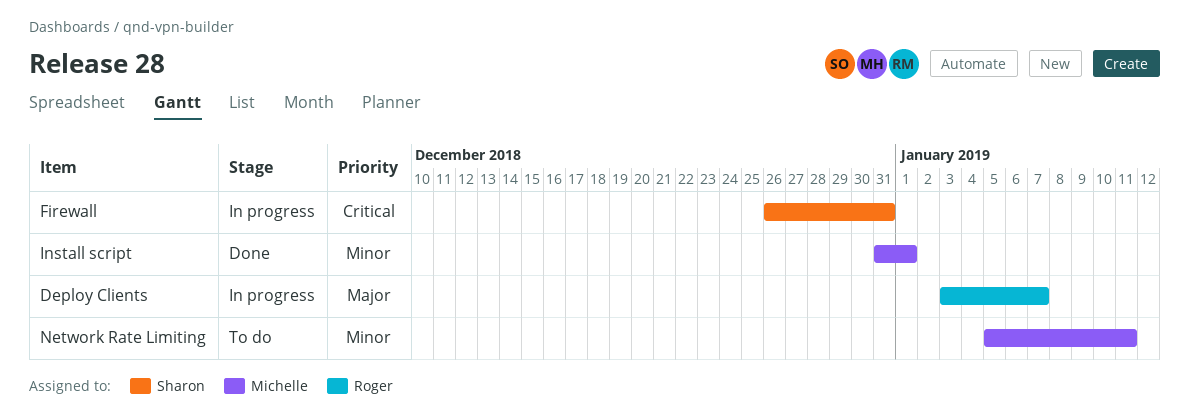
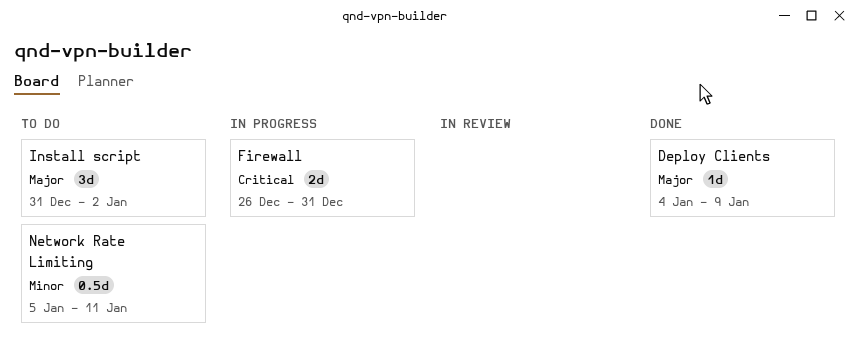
Deploy Clients, status: In progress -> Done
Deploy Clients, start: Jan 3 -> Jan 4
Deploy Clients, due: Jan 7 -> Jan 9
Install script, status: Done -> To do
Install script, priority: Minor -> Major
Install script, due: Jan 1 -> Jan 2

